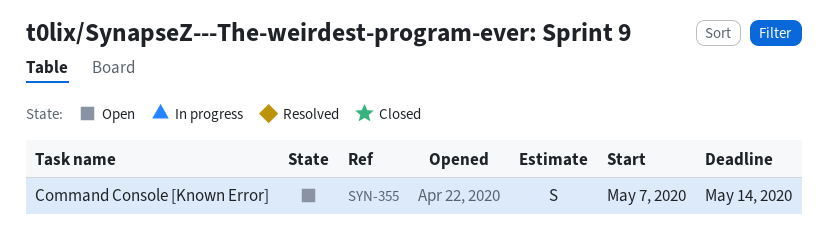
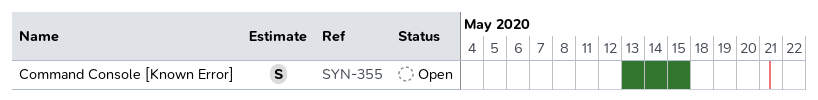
SYN-355, start: May 7 -> May 13
SYN-355, due: May 14 -> May 15

